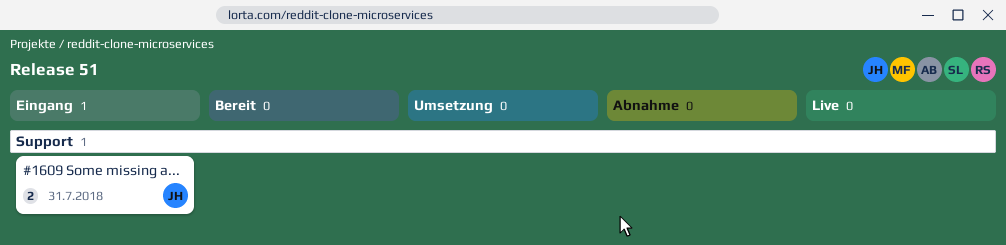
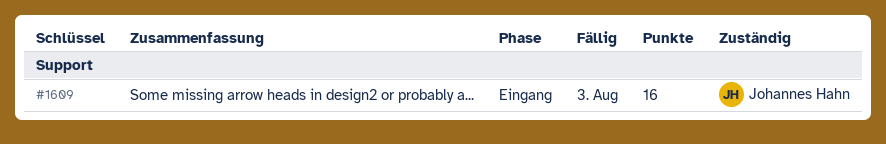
#1609, estimate: 2 -> 16
#1609, due: Jul 31 -> Aug 3

